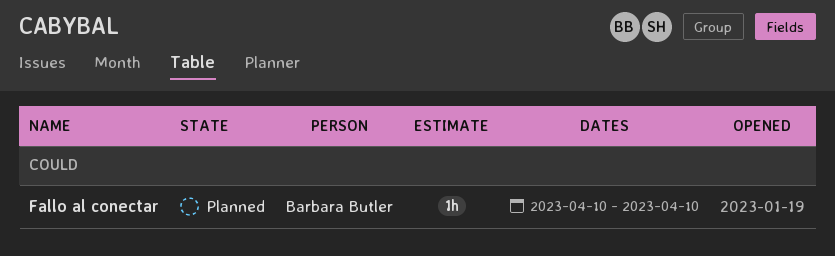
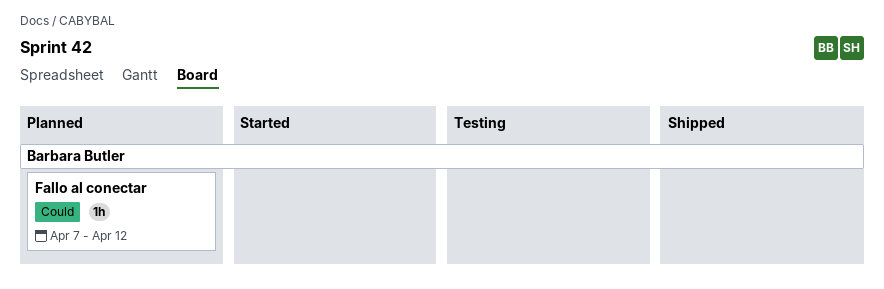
Fallo al conectar, start: Apr 10 -> Apr 7
Fallo al conectar, due: Apr 10 -> Apr 12

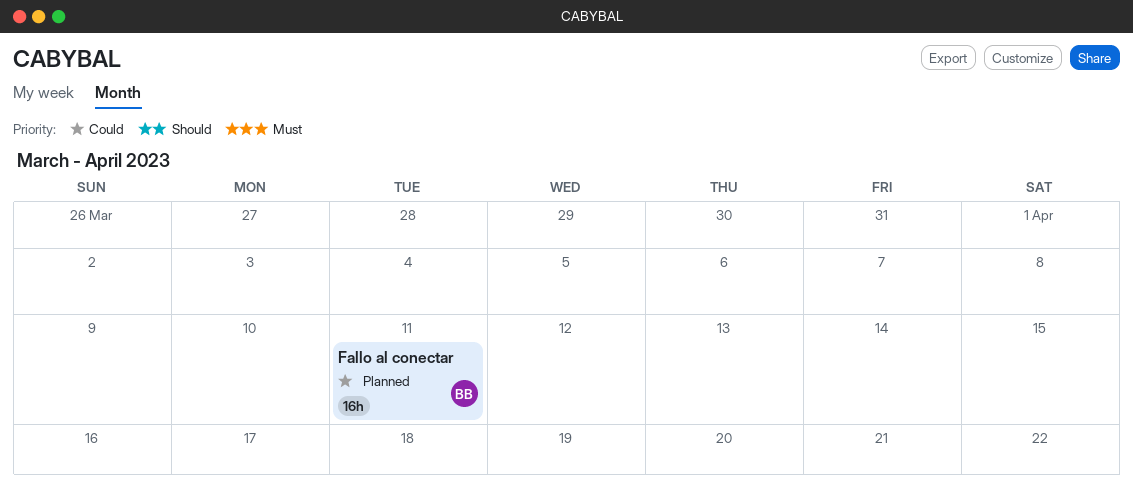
Fallo al conectar, estimate: 1h -> 16h
Fallo al conectar, due: Apr 12 -> Apr 11

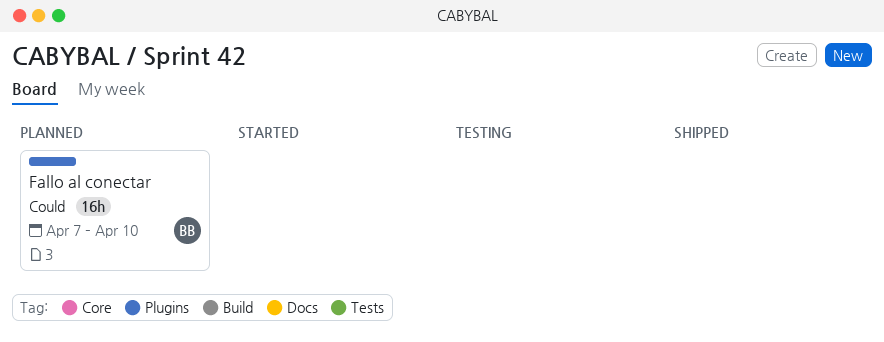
Fallo al conectar, due: Apr 11 -> Apr 10

